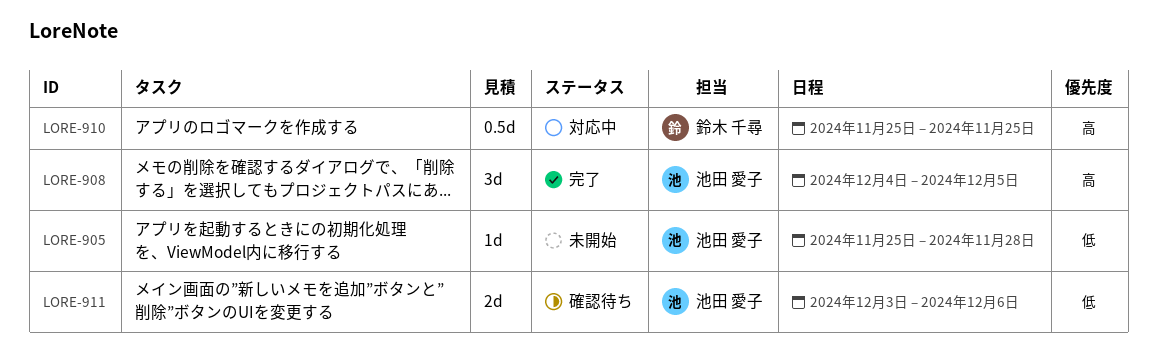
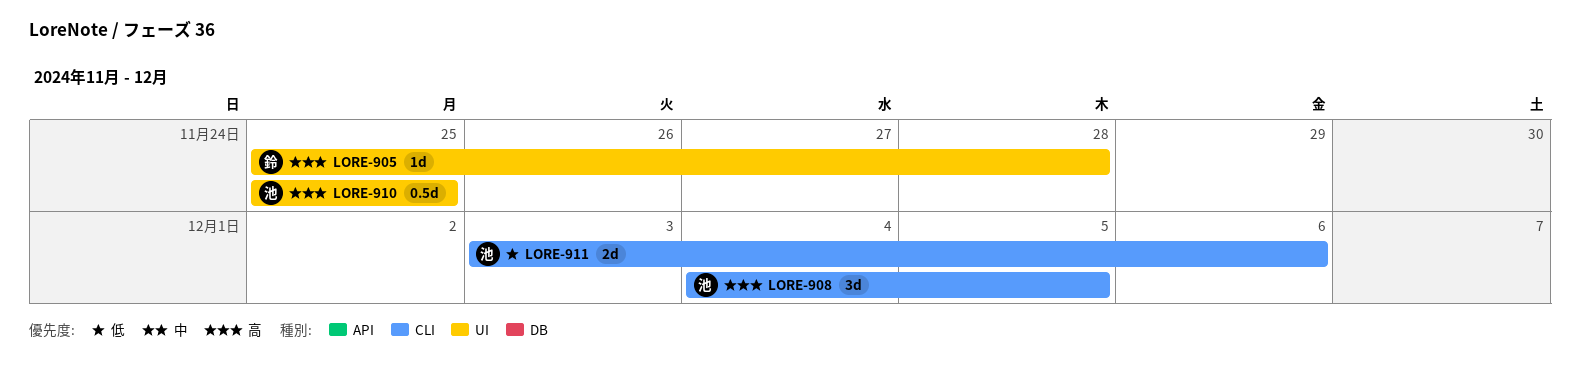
LORE-905, owner: 池田 愛子 -> 鈴木 千尋
LORE-905, priority: 低 -> 高
LORE-910, owner: 鈴木 千尋 -> 池田 愛子

